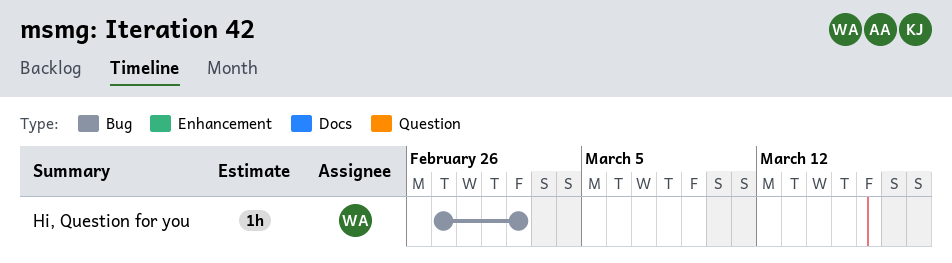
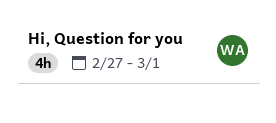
Hi, Question for you, estimate: 1h -> 4h
Hi, Question for you, due: Mar 2 -> Mar 1

